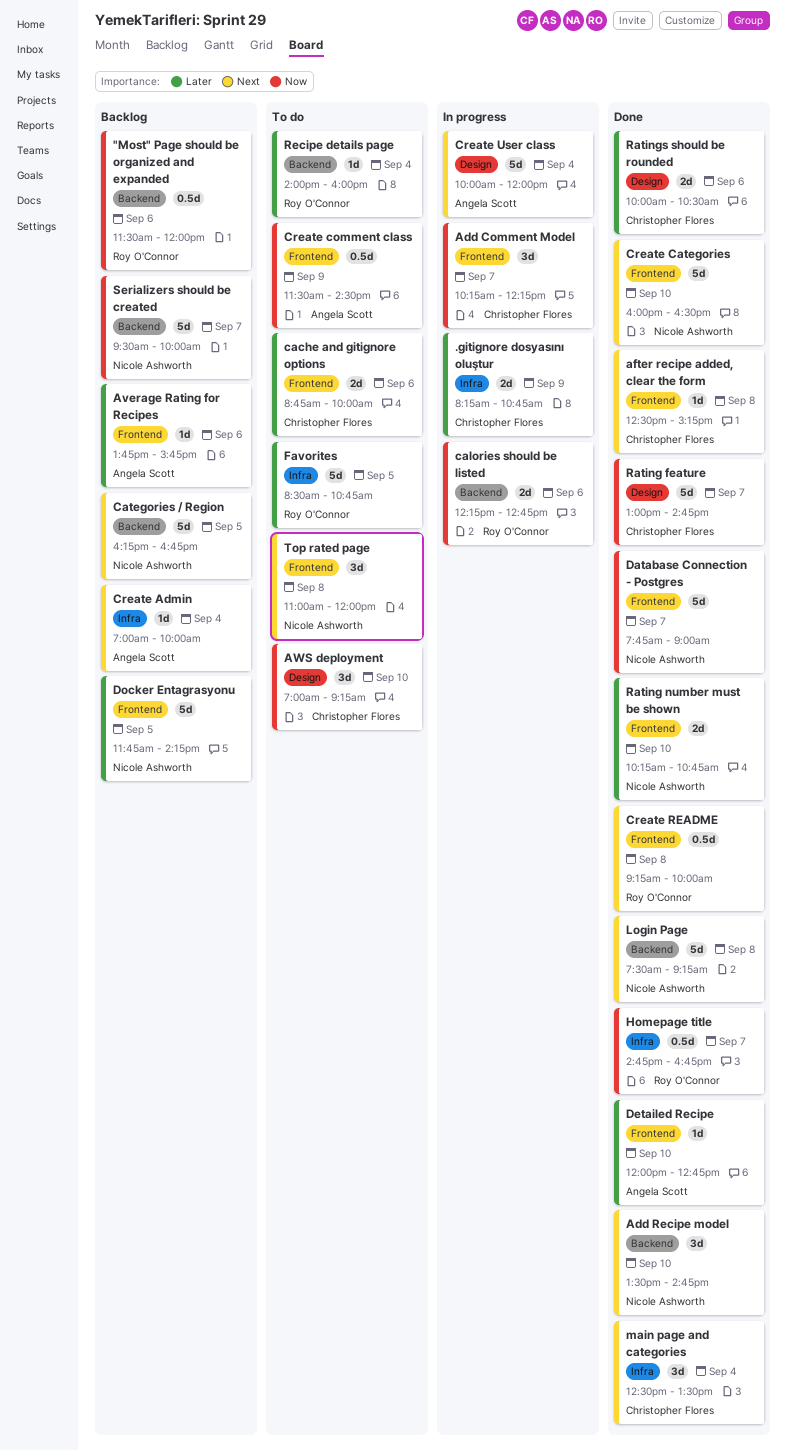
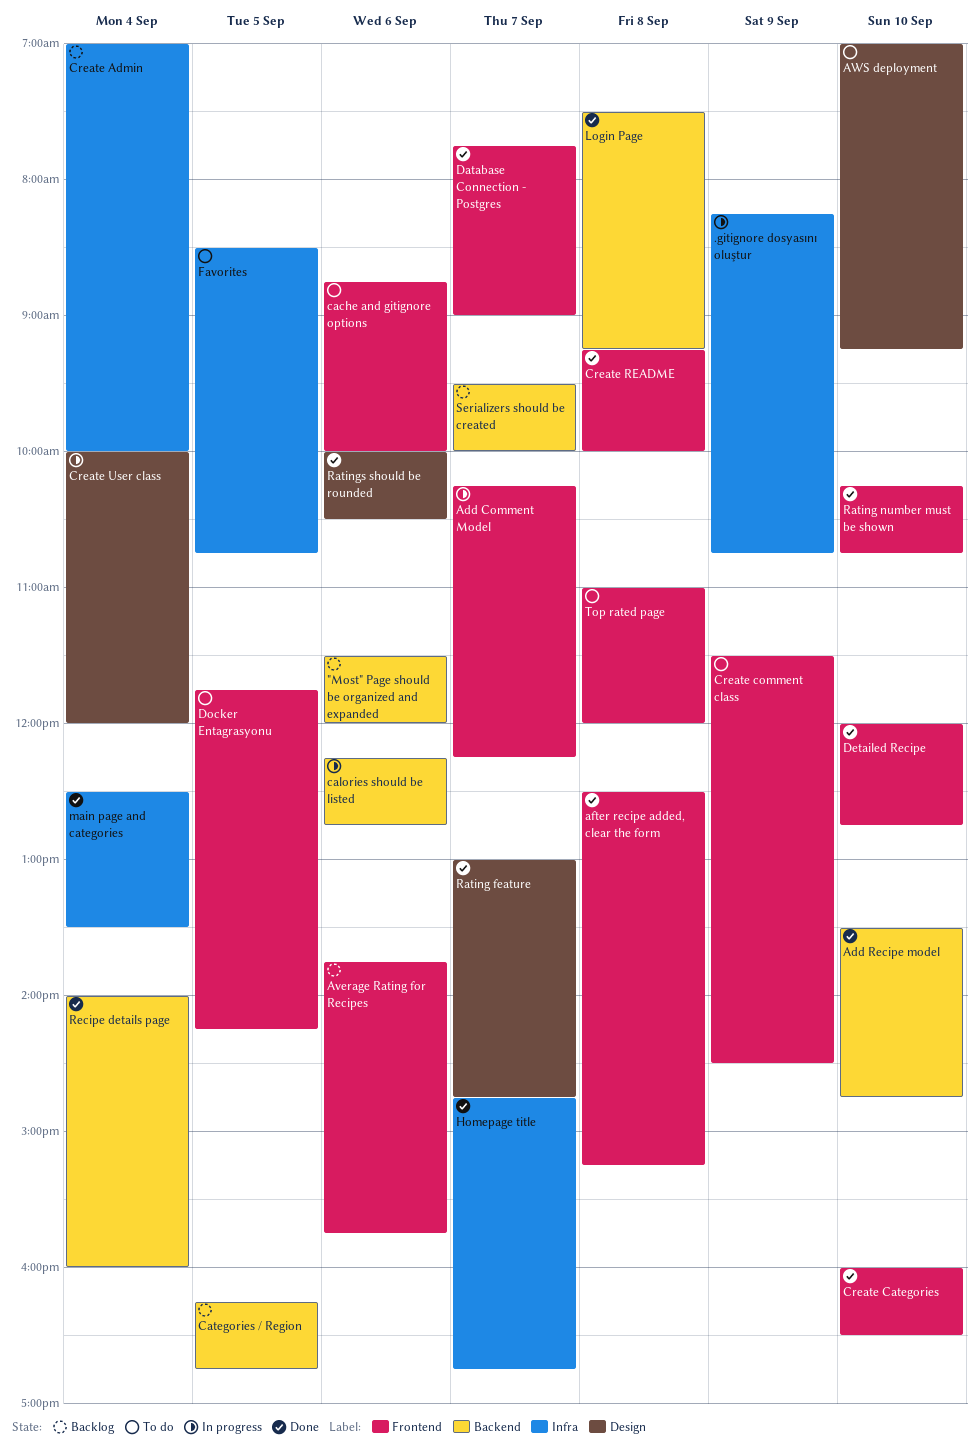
Docker Entagrasyonu, status: Backlog -> To do
Recipe details page, status: To do -> Done

